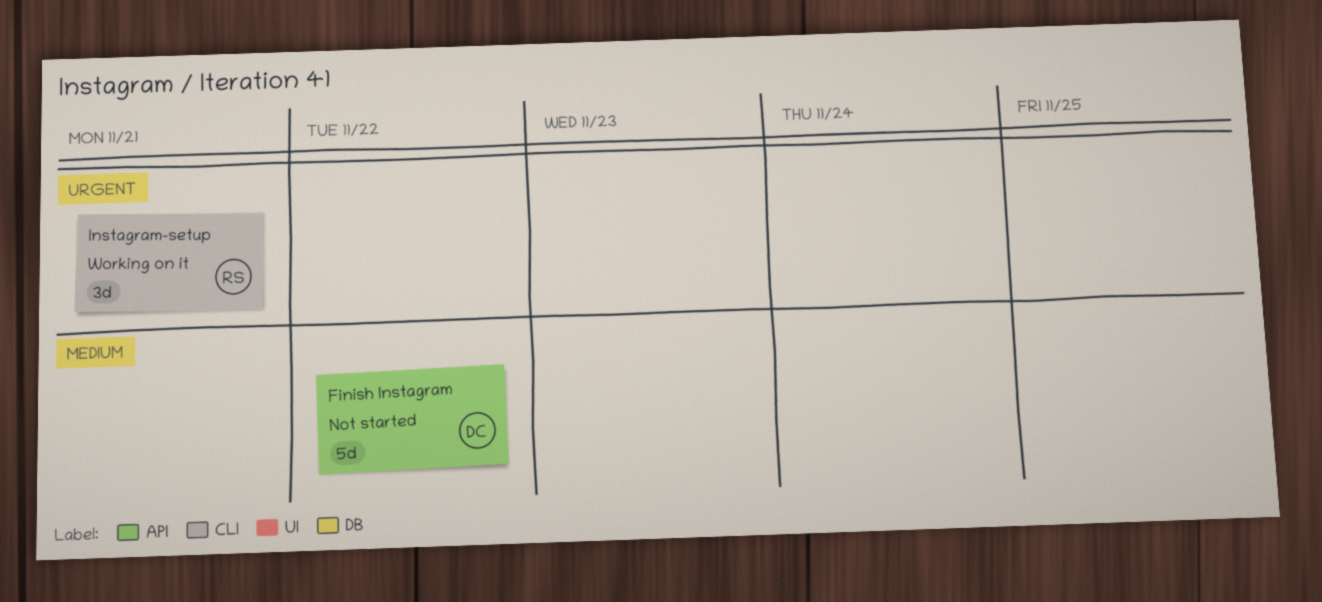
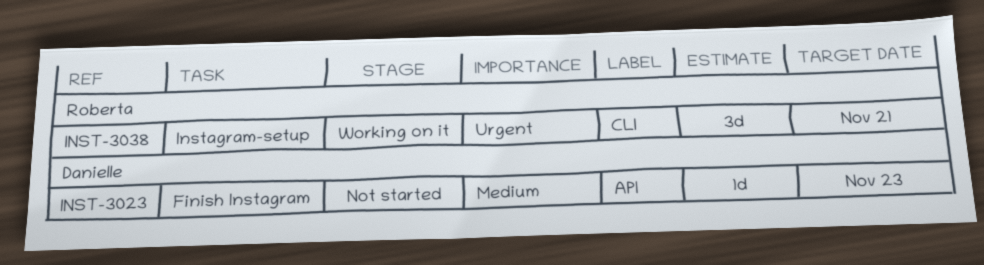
Finish Instagram, estimate: 5d -> 1d
Finish Instagram, due: Nov 22 -> Nov 23

